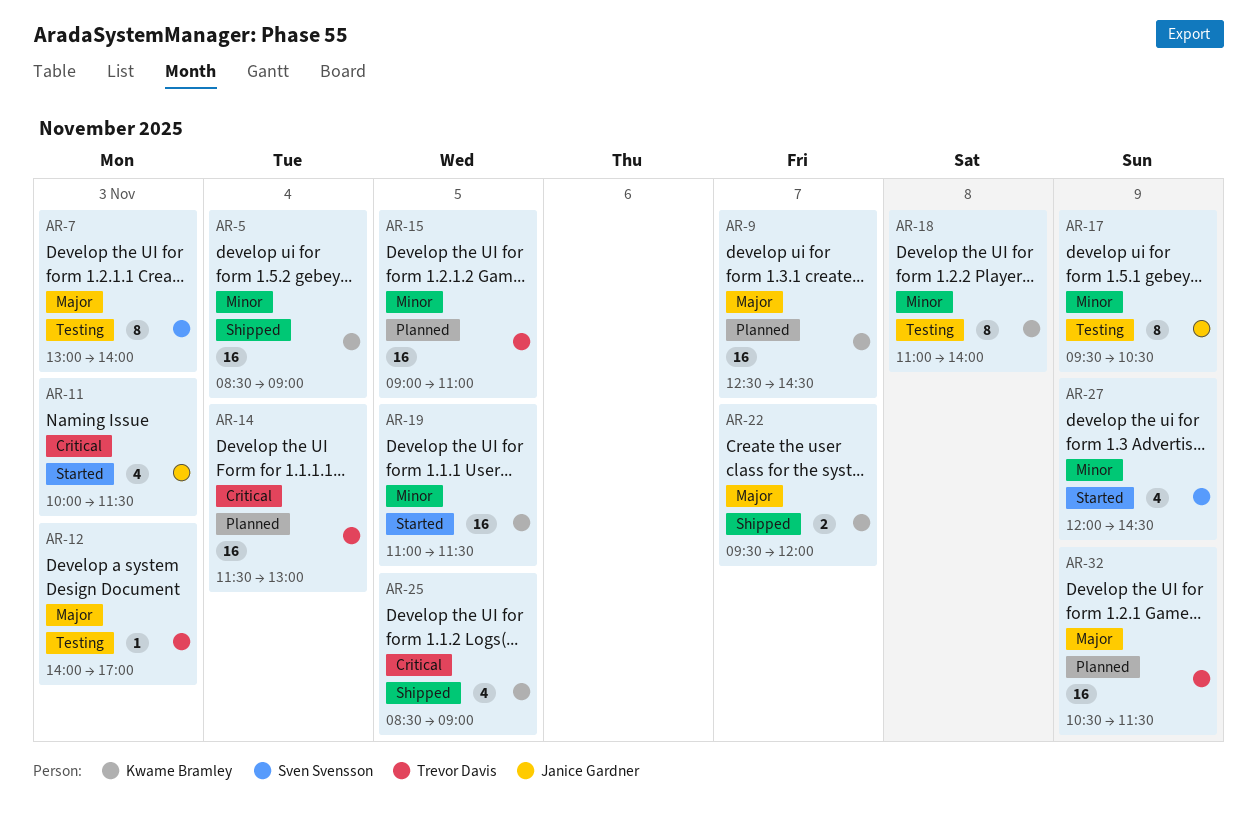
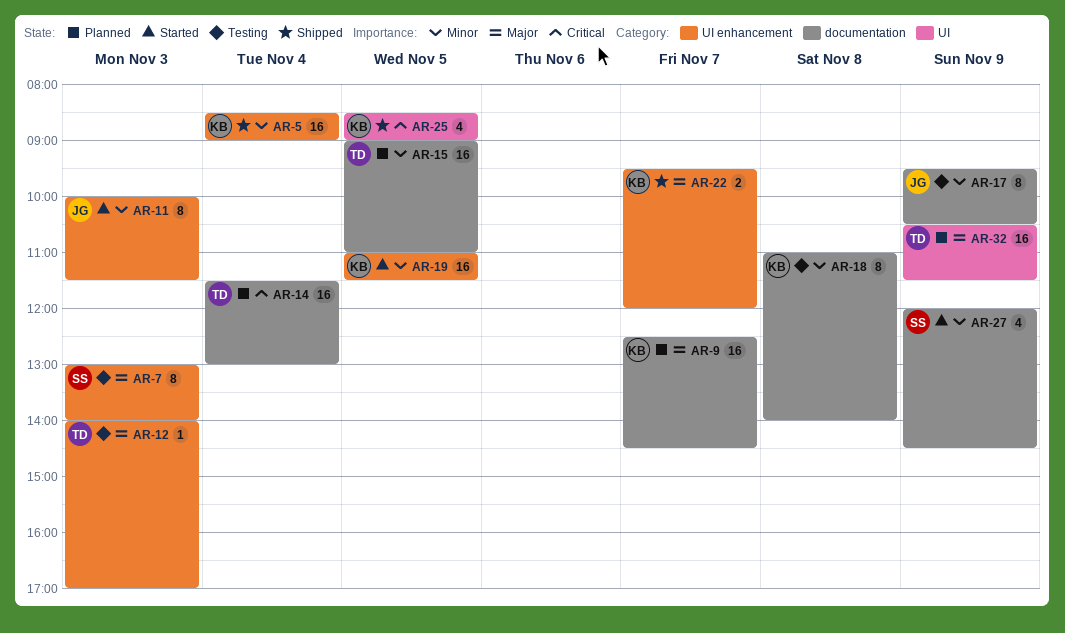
AR-11, priority: Critical -> Minor
AR-11, estimate: 4 -> 8

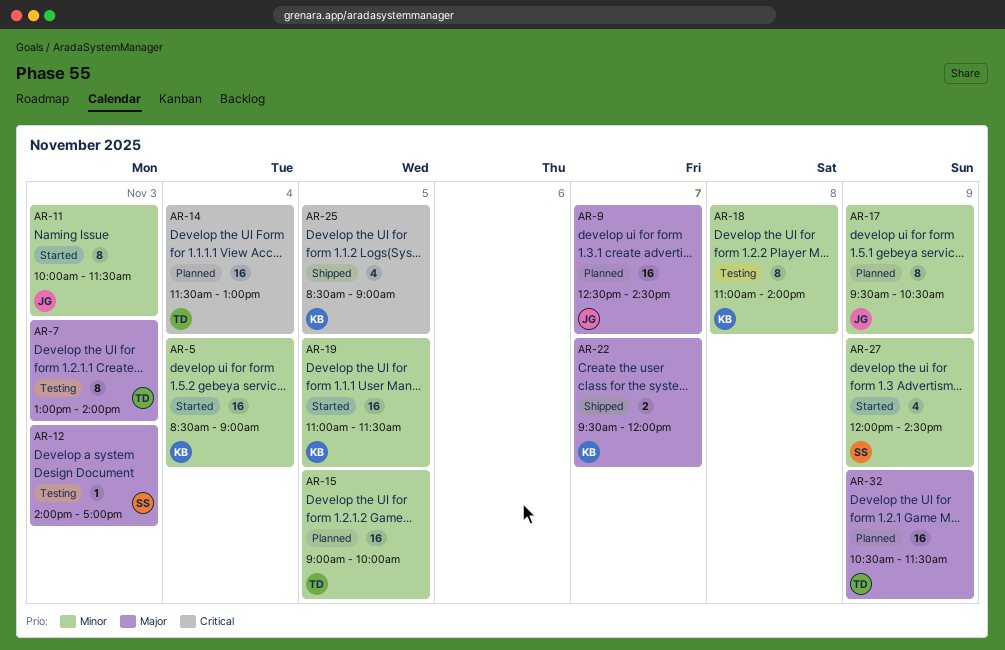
AR-5, status: Shipped -> Started
AR-7, owner: SS -> TD
AR-9, owner: KB -> JG
AR-12, owner: TD -> SS
AR-15, ends: 11:00 -> 10:00
AR-17, status: Testing -> Planned

